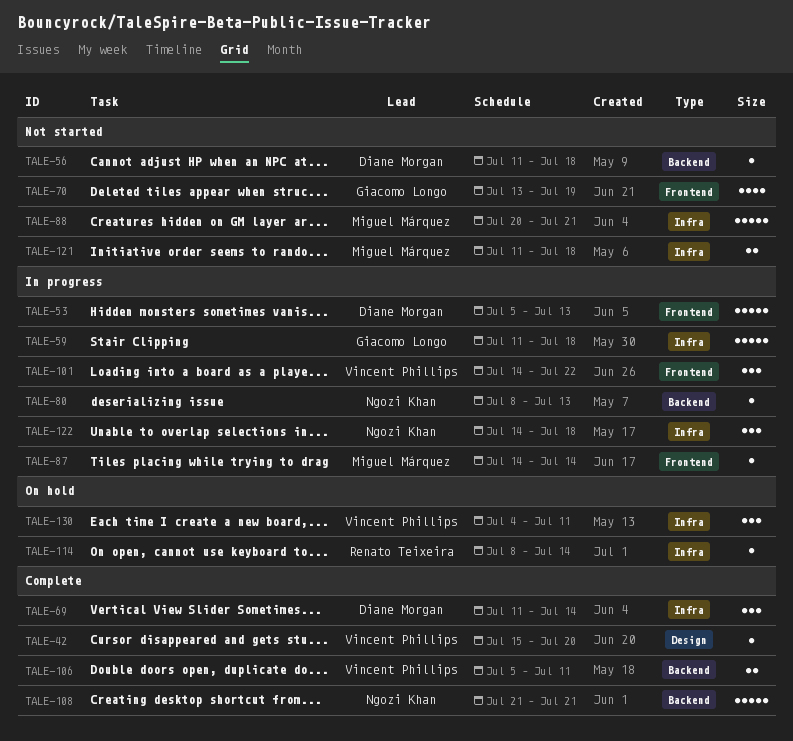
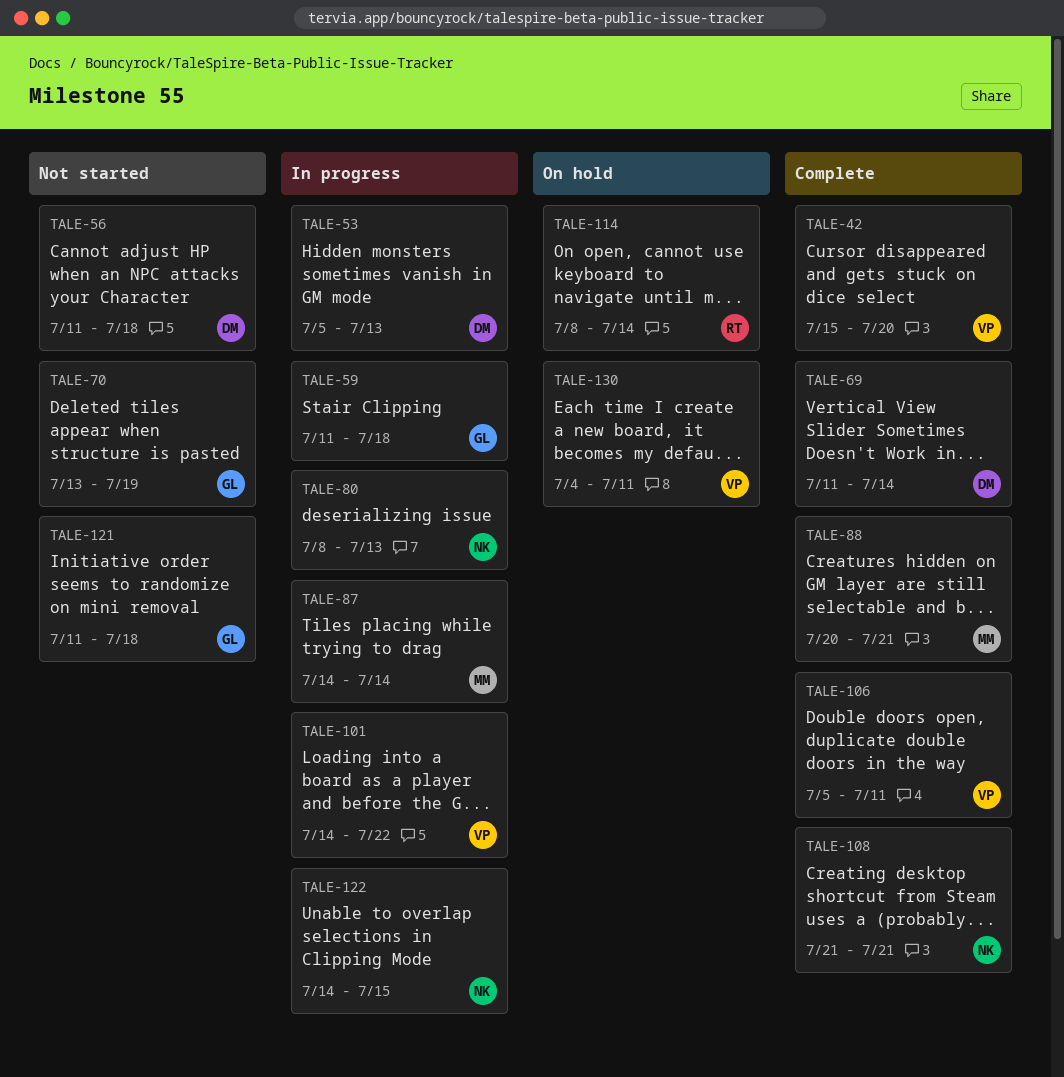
TALE-88, status: Not started -> Complete
TALE-121, owner: Miguel Márquez -> Giacomo Longo
TALE-122, due: Jul 18 -> Jul 15

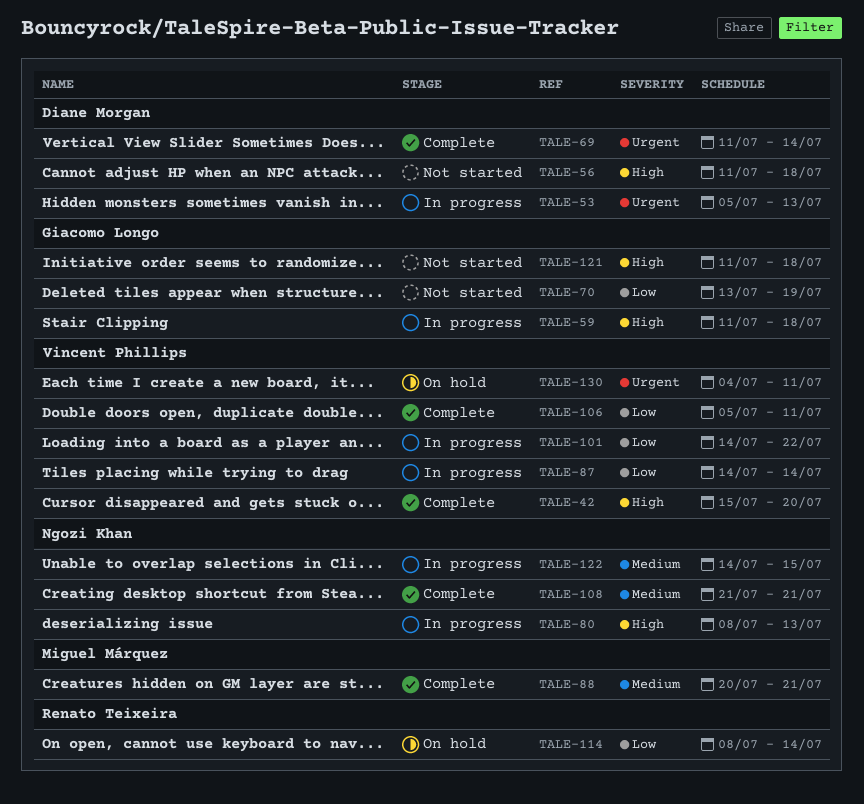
TALE-87, owner: Miguel Márquez -> Vincent Phillips

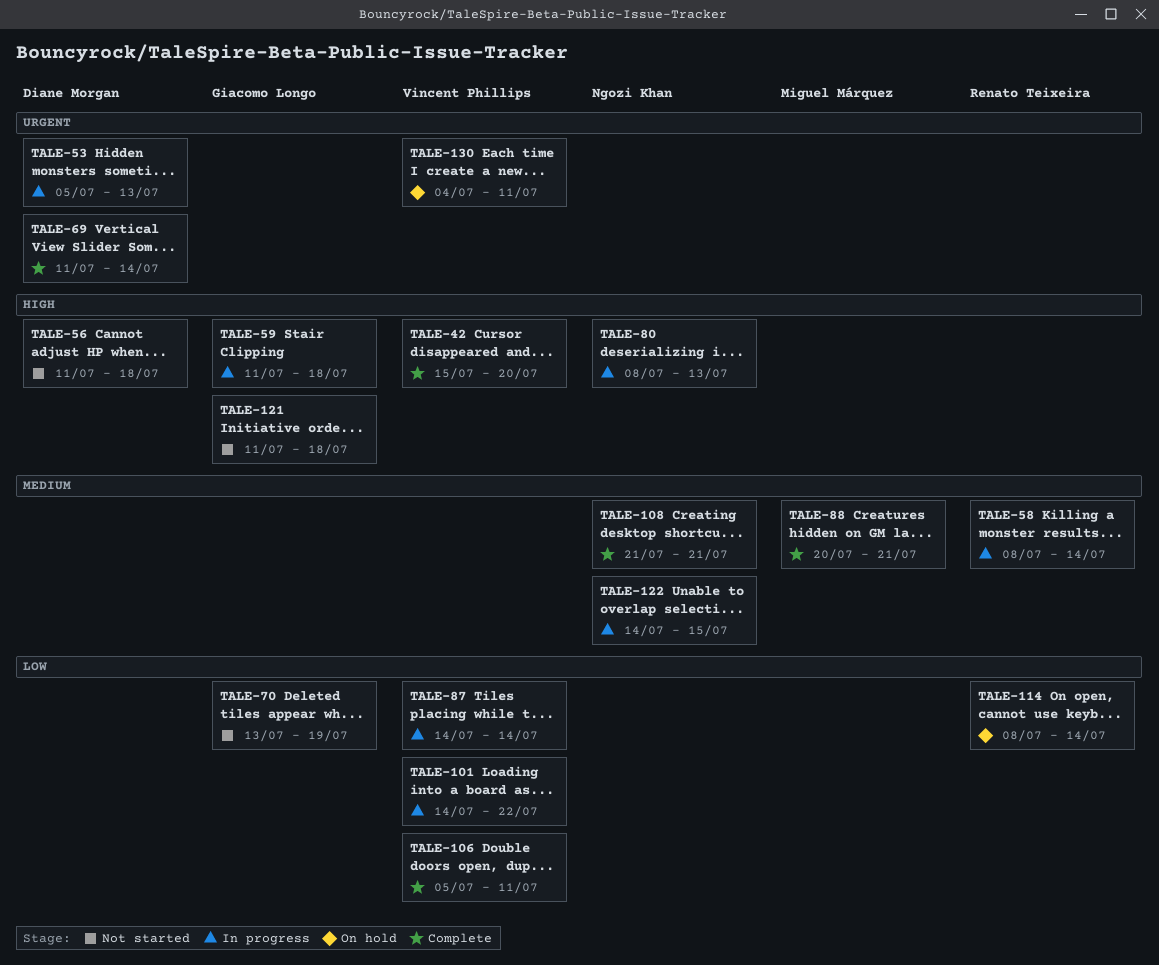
TALE-58: none -> present

